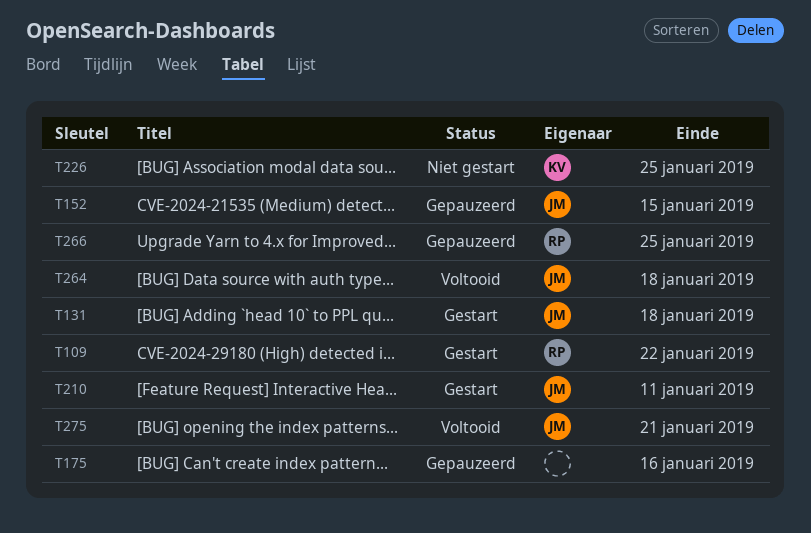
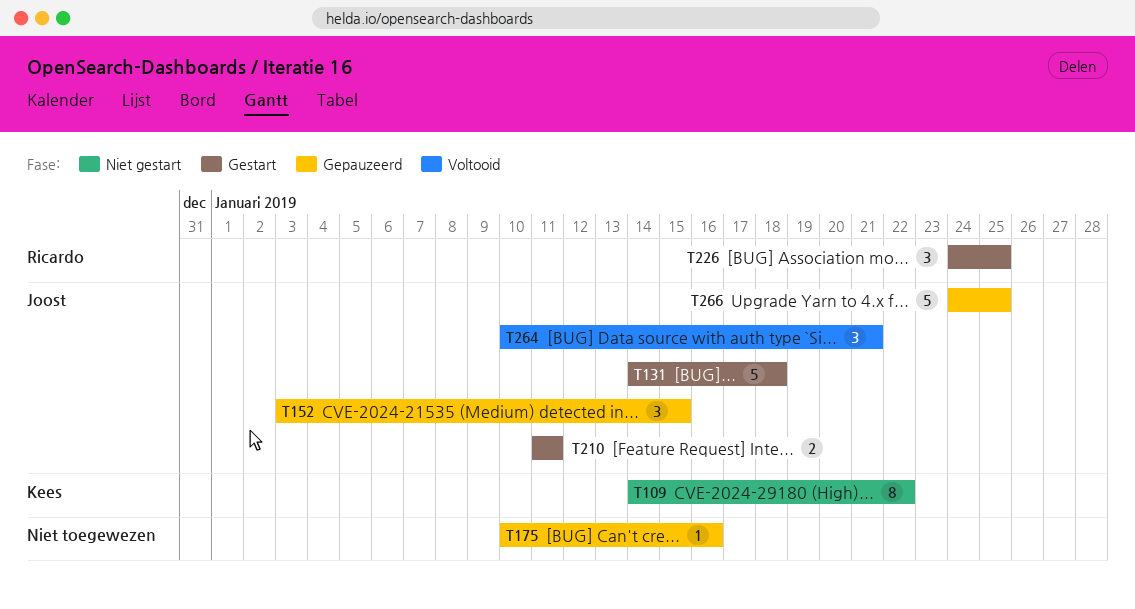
T109, status: Gestart -> Niet gestart
T109, owner: Ricardo -> Kees
T226, status: Niet gestart -> Gestart
T226, owner: Kees -> Ricardo
T264, due: Jan 18 -> Jan 21
T266, owner: Ricardo -> Joost
T275: present -> none

